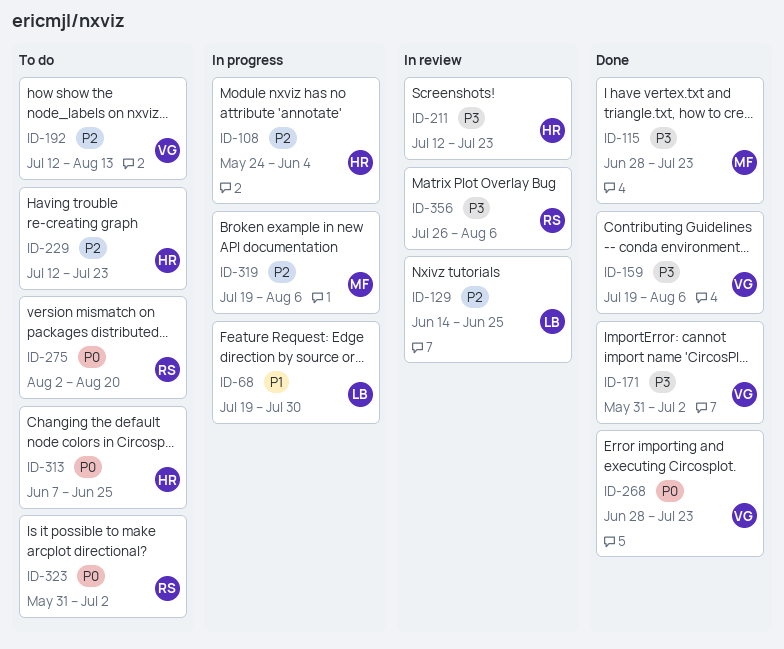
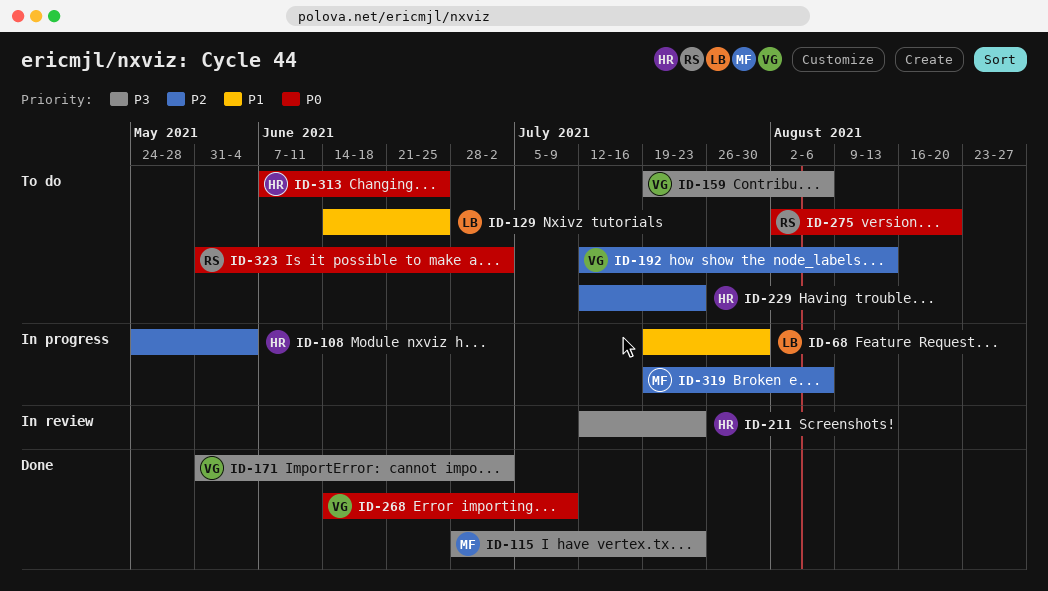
ID-129, status: In review -> To do
ID-129, priority: P2 -> P1
ID-159, status: Done -> To do
ID-268, start: Jun 28 -> Jun 14
ID-268, due: Jul 23 -> Jul 9
ID-356: present -> none

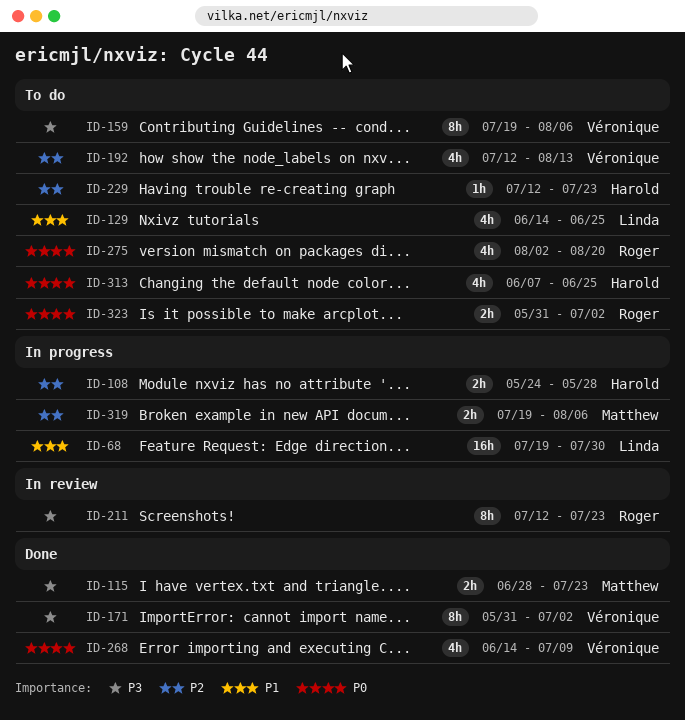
ID-108, due: Jun 4 -> May 28
ID-211, owner: Harold -> Roger

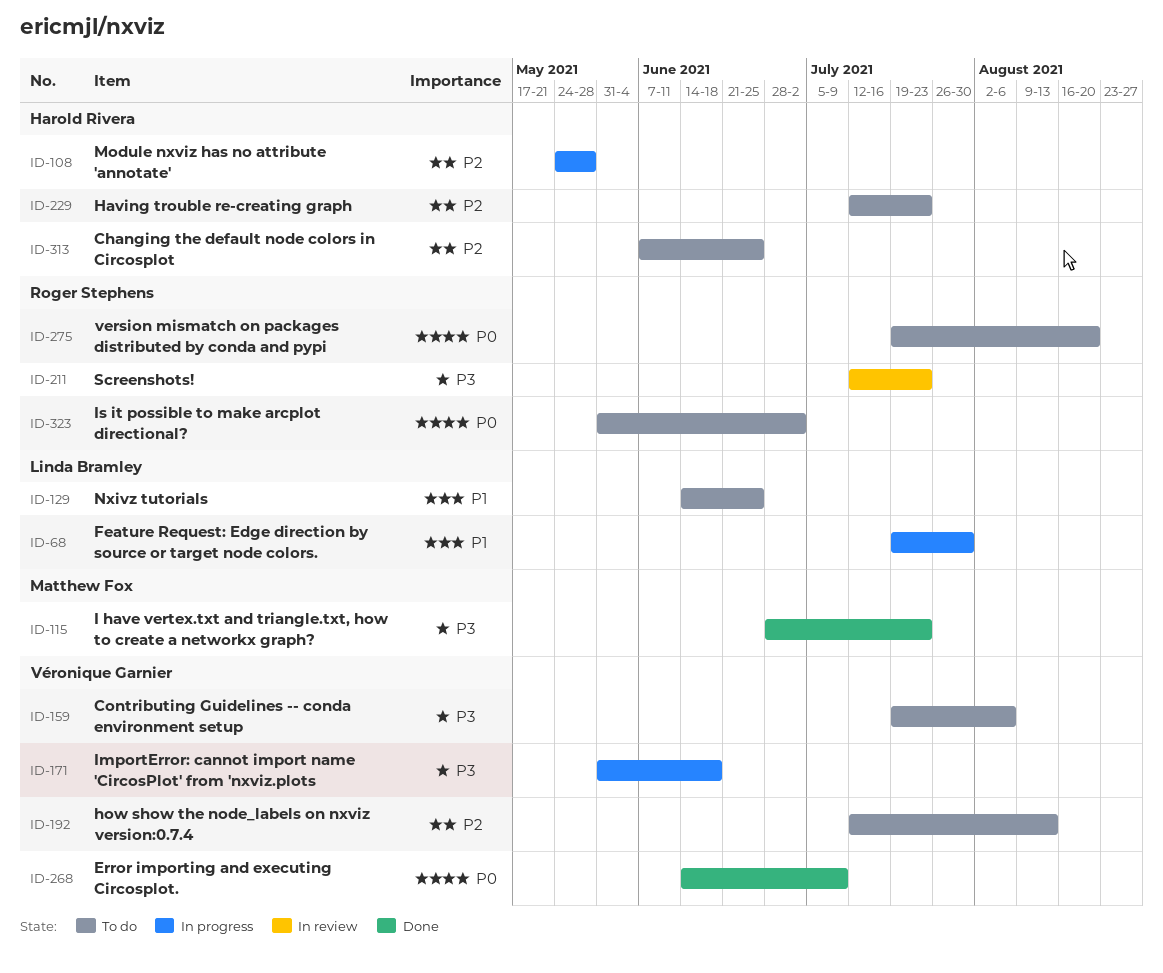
ID-171, status: Done -> In progress
ID-171, due: Jul 2 -> Jun 18
ID-275, start: Aug 2 -> Jul 19
ID-313, priority: P0 -> P2
ID-319: present -> none

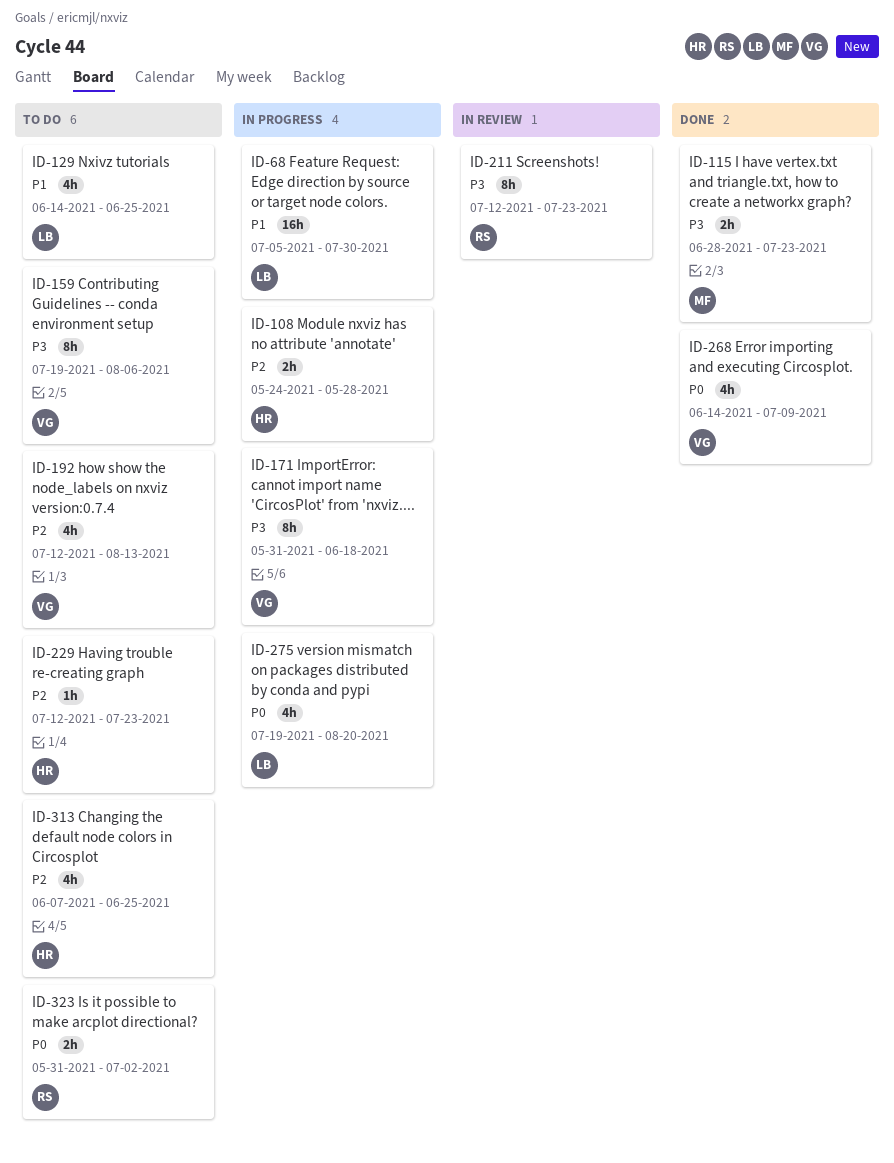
ID-68, start: Jul 19 -> Jul 5
ID-275, status: To do -> In progress
ID-275, owner: Roger Stephens -> Linda Bramley

